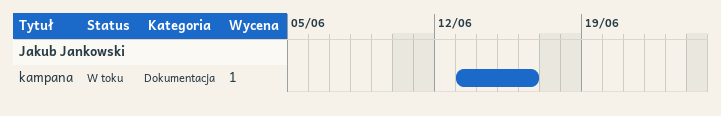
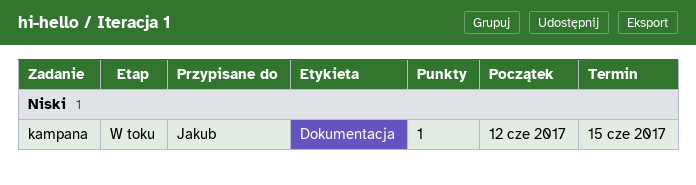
kampana, start: Jun 13 -> Jun 12
kampana, due: Jun 16 -> Jun 15

